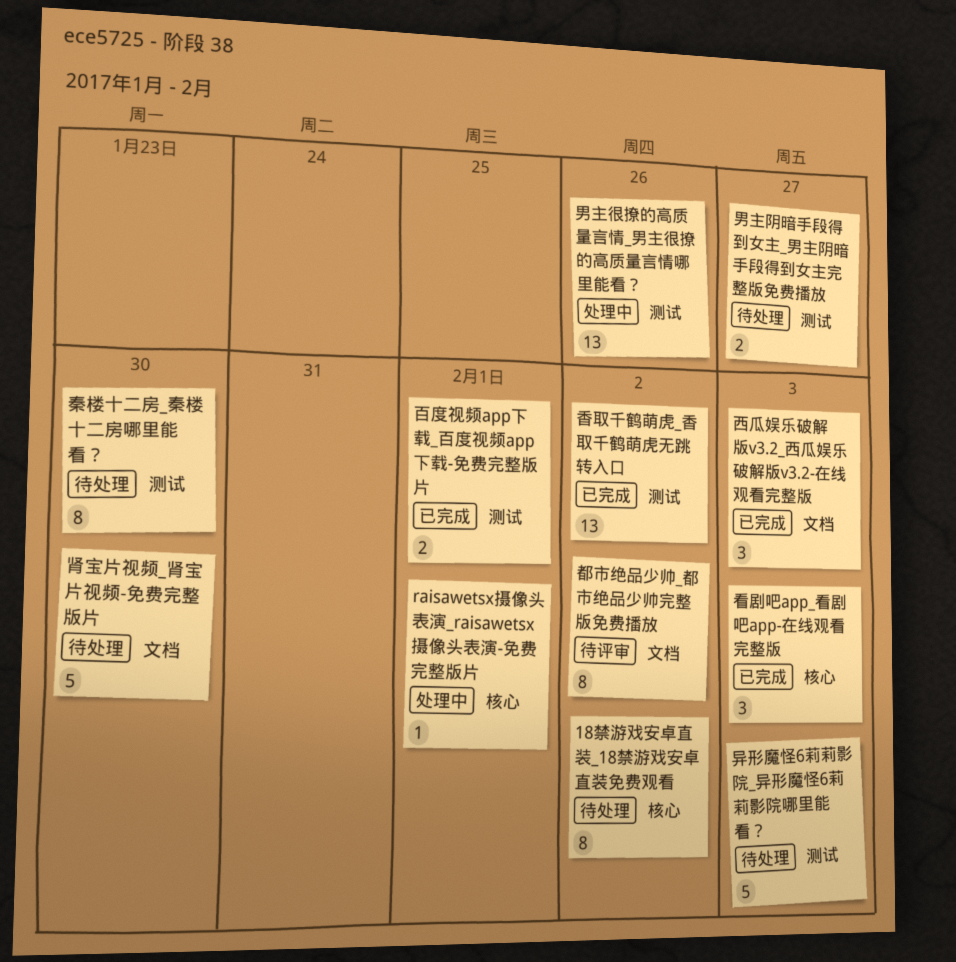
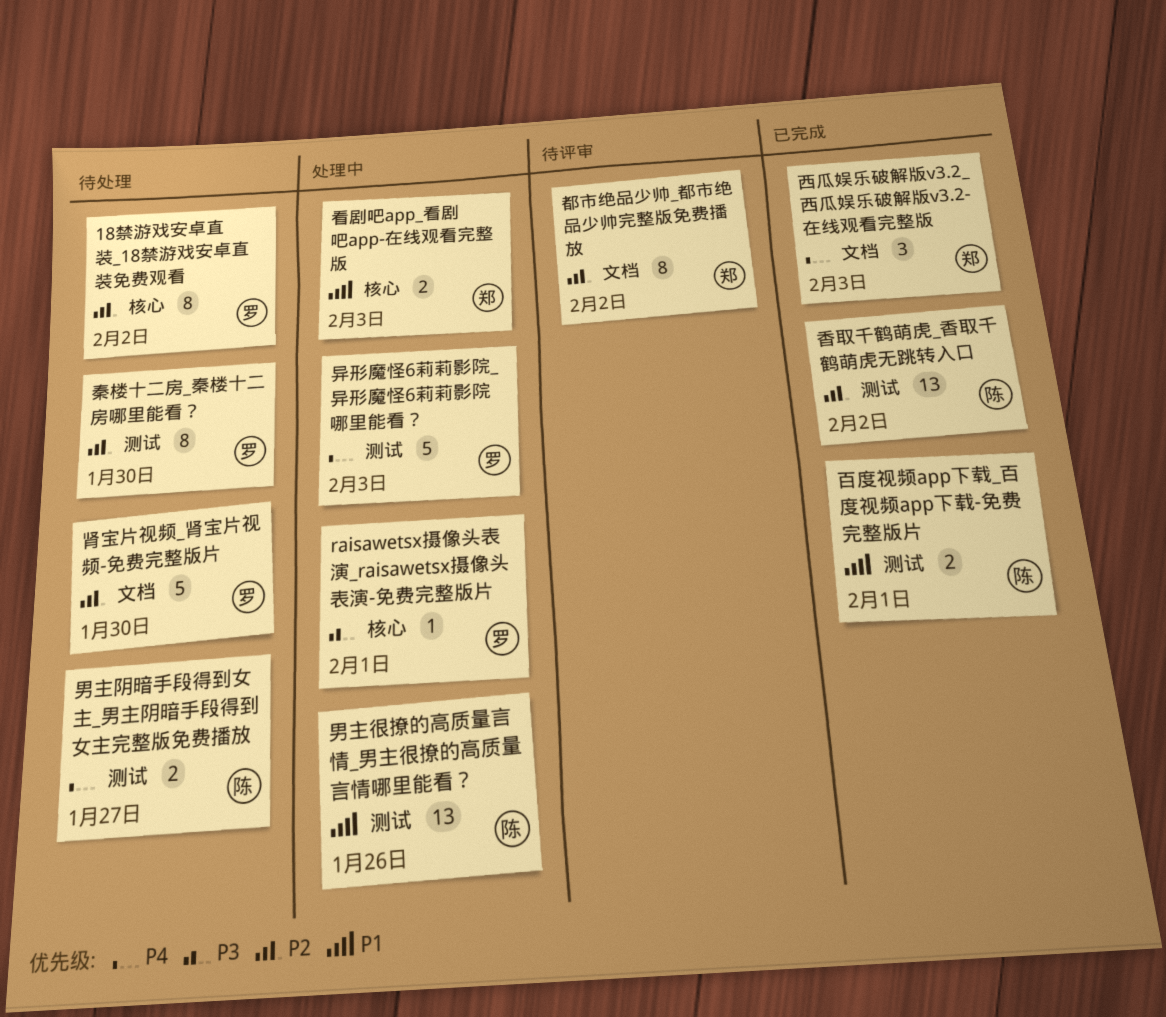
异形魔怪6莉莉影院_异形魔怪6莉莉影院哪里能看？, status: 待处理 -> 处理中
看剧吧app_看剧吧app-在线观看完整版, status: 已完成 -> 处理中
看剧吧app_看剧吧app-在线观看完整版, estimate: 3 -> 2

